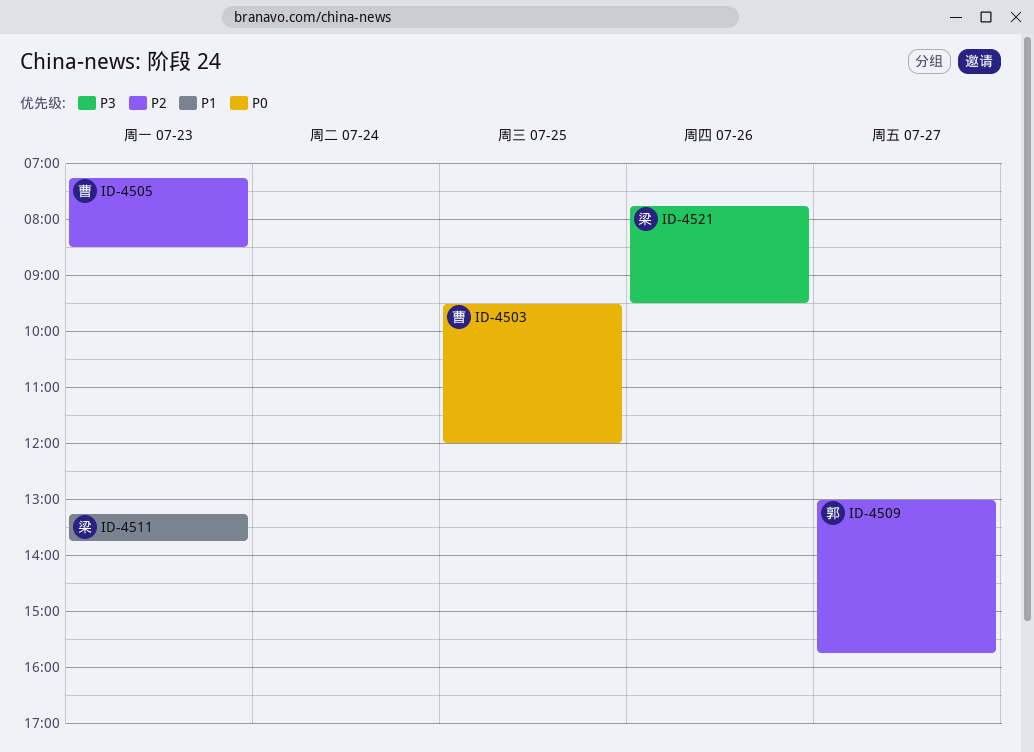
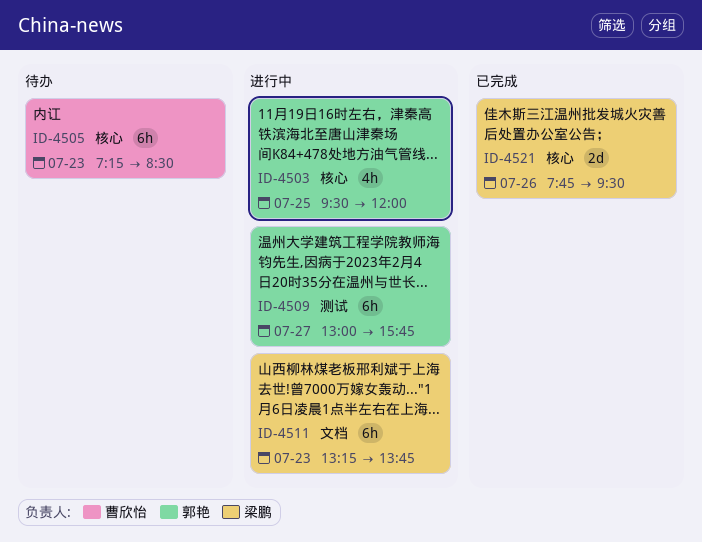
ID-4503, owner: 曹欣怡 -> 郭艳

